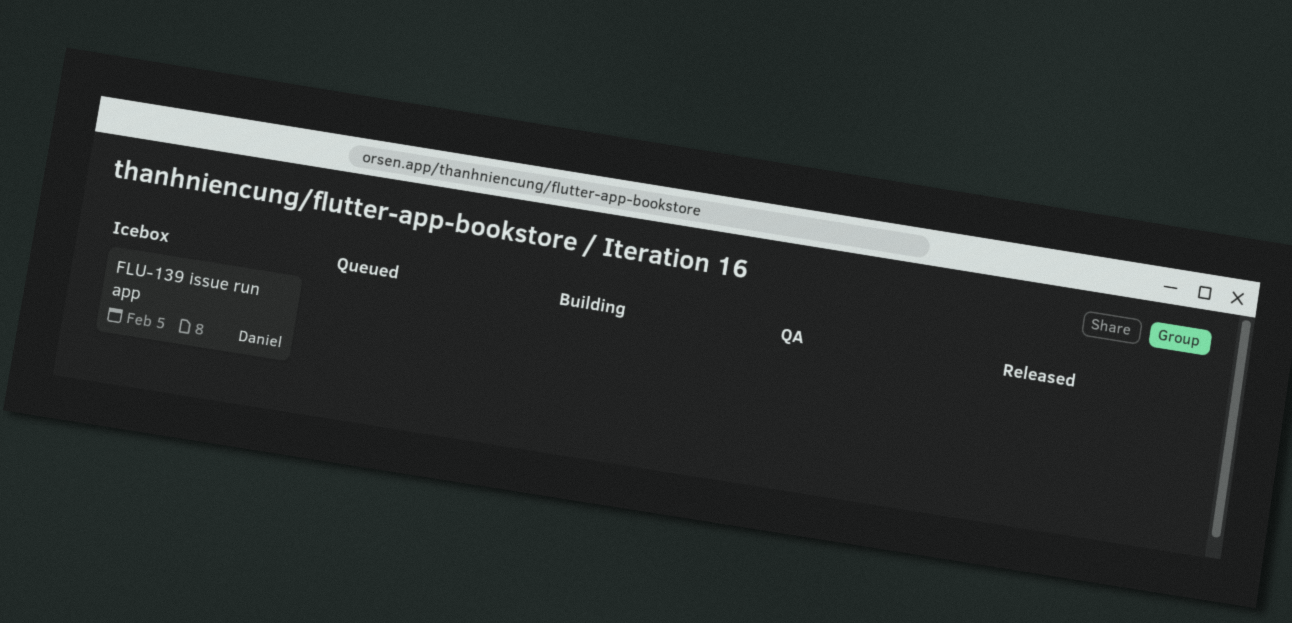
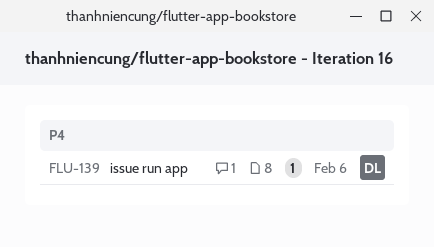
FLU-139, due: Feb 5 -> Feb 6

